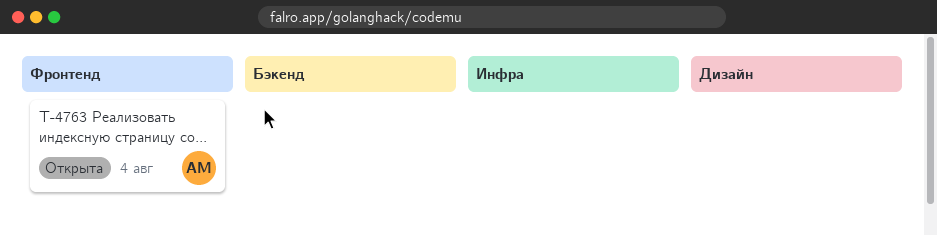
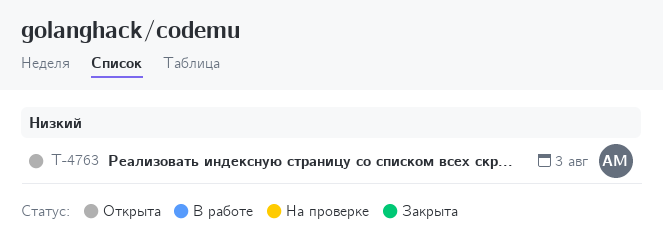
T-4763, due: Aug 4 -> Aug 3

